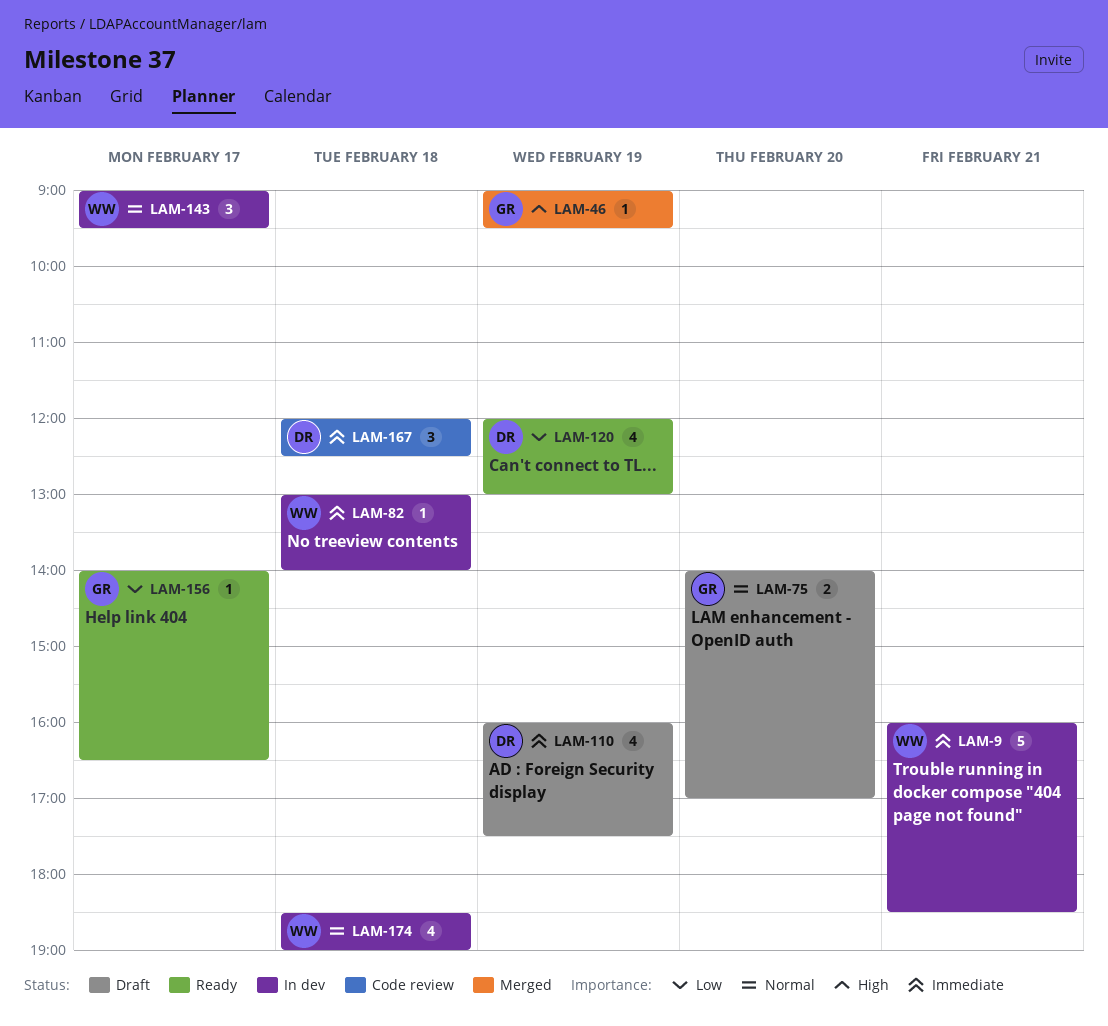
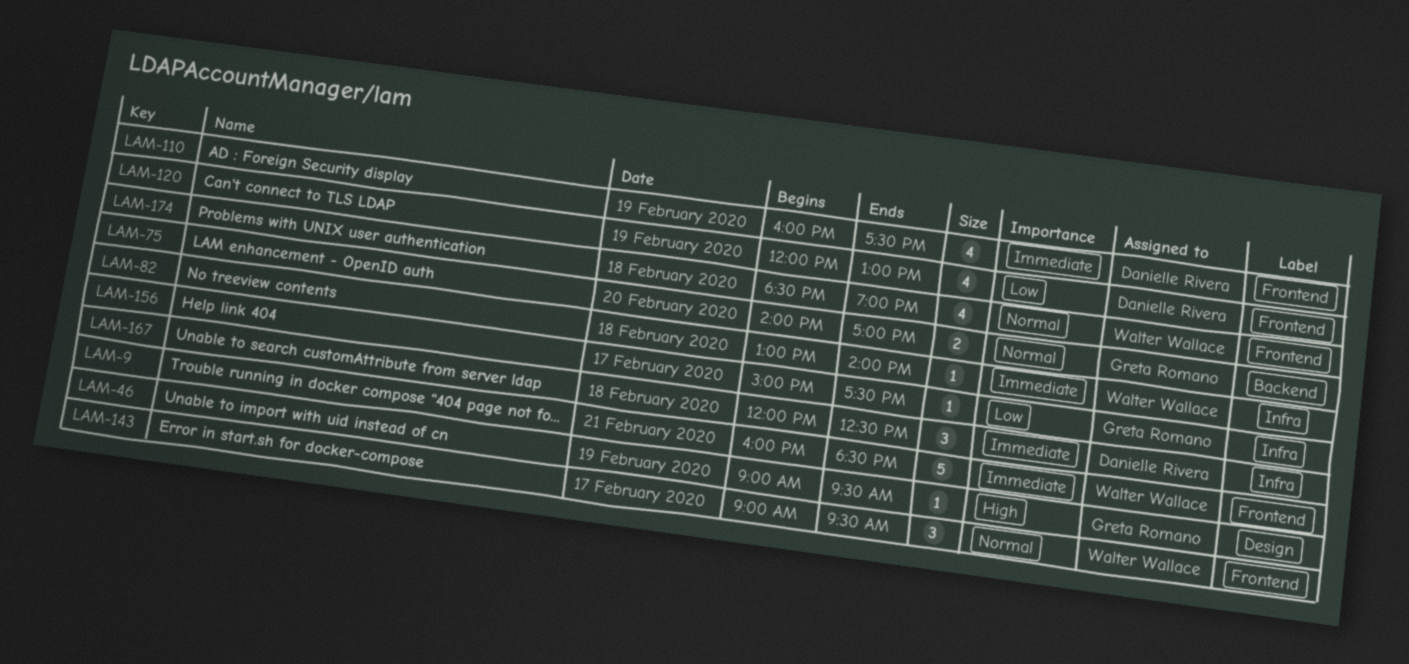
LAM-156, begins: 14:00 -> 15:00
LAM-156, ends: 16:30 -> 17:30

